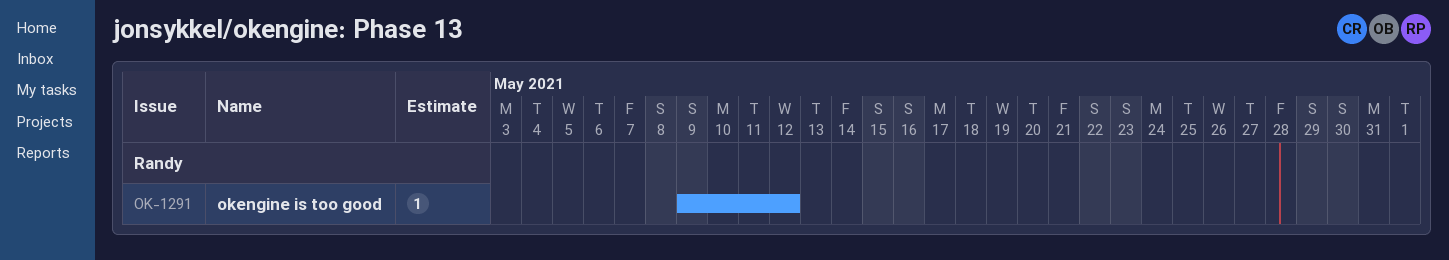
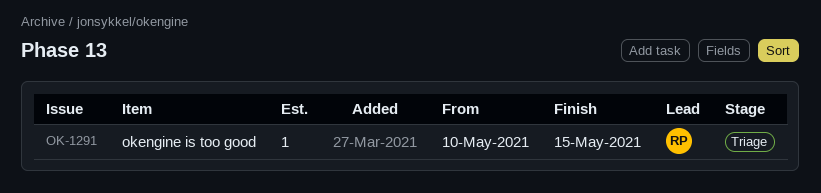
OK-1291, start: May 9 -> May 10
OK-1291, due: May 12 -> May 15

